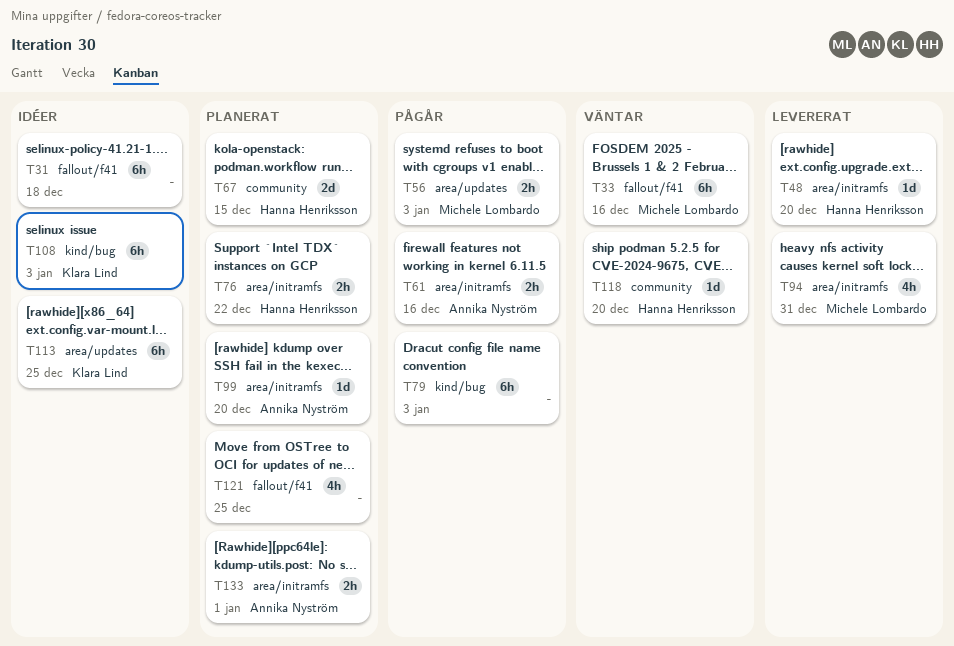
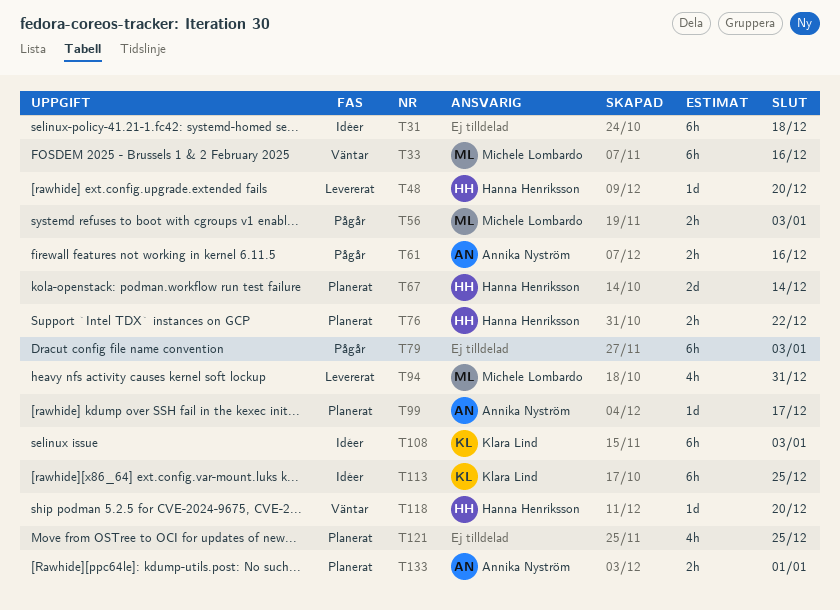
T67, due: Dec 15 -> Dec 14
T99, due: Dec 20 -> Dec 17

